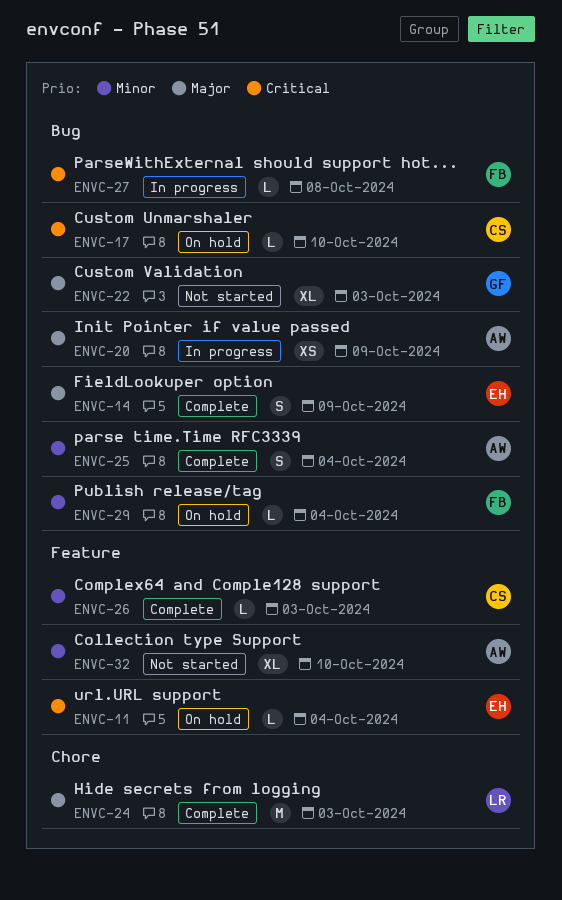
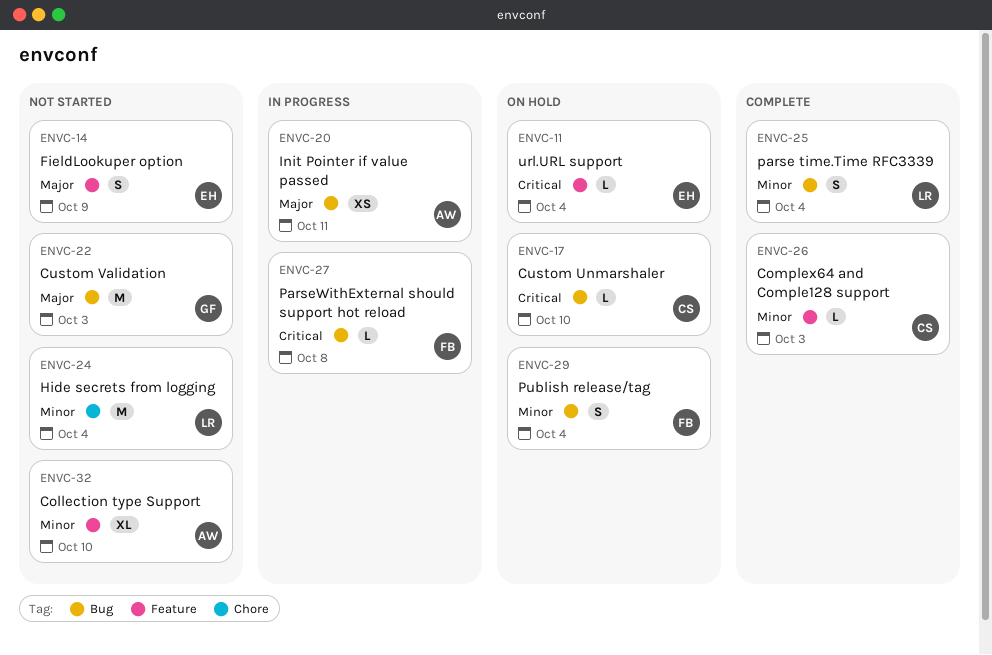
ENVC-14, status: Complete -> Not started
ENVC-14, label: Bug -> Feature
ENVC-20, due: Oct 9 -> Oct 11
ENVC-22, estimate: XL -> M
ENVC-24, status: Complete -> Not started
ENVC-24, priority: Major -> Minor
ENVC-24, due: Oct 3 -> Oct 4
ENVC-25, owner: AW -> LR
ENVC-29, estimate: L -> S

